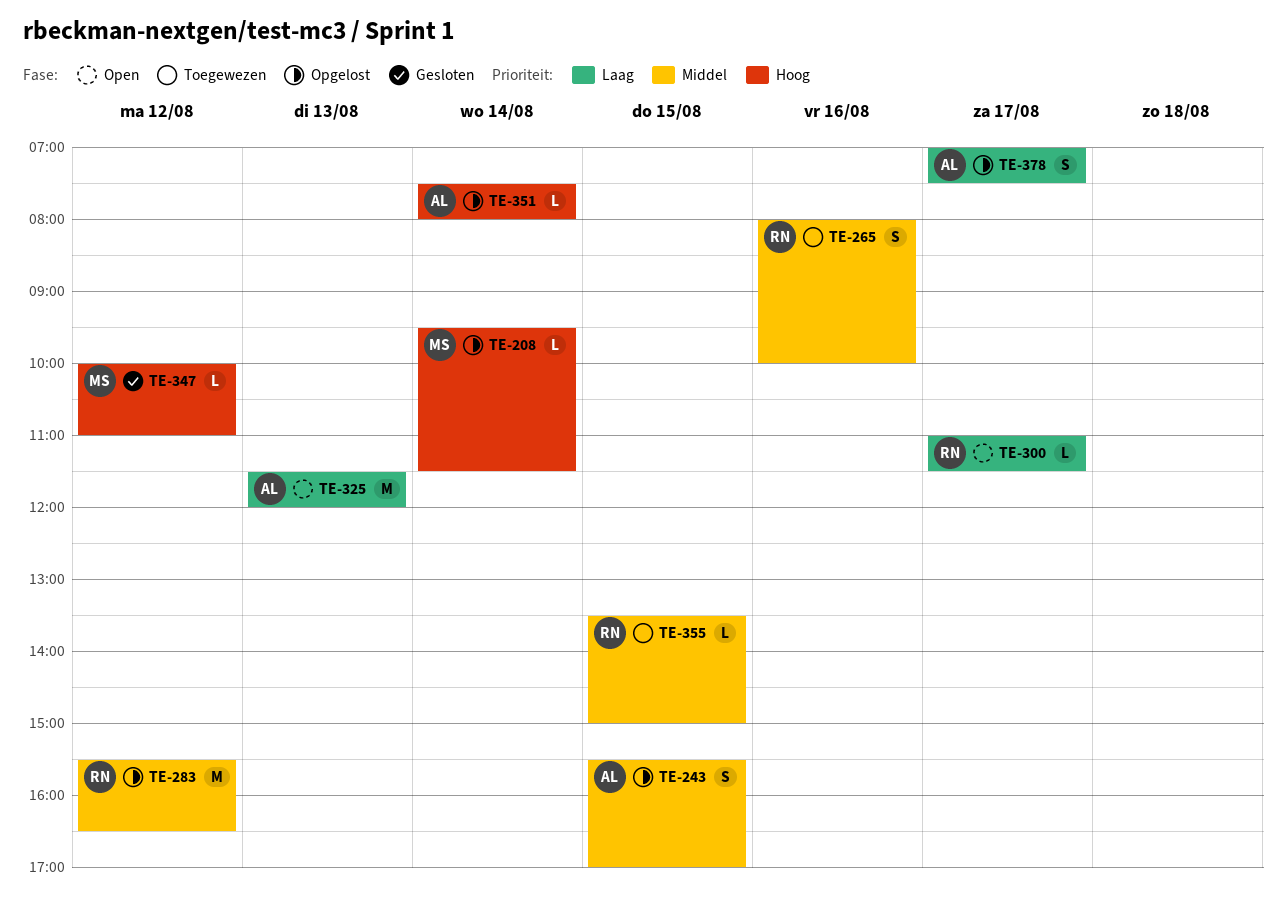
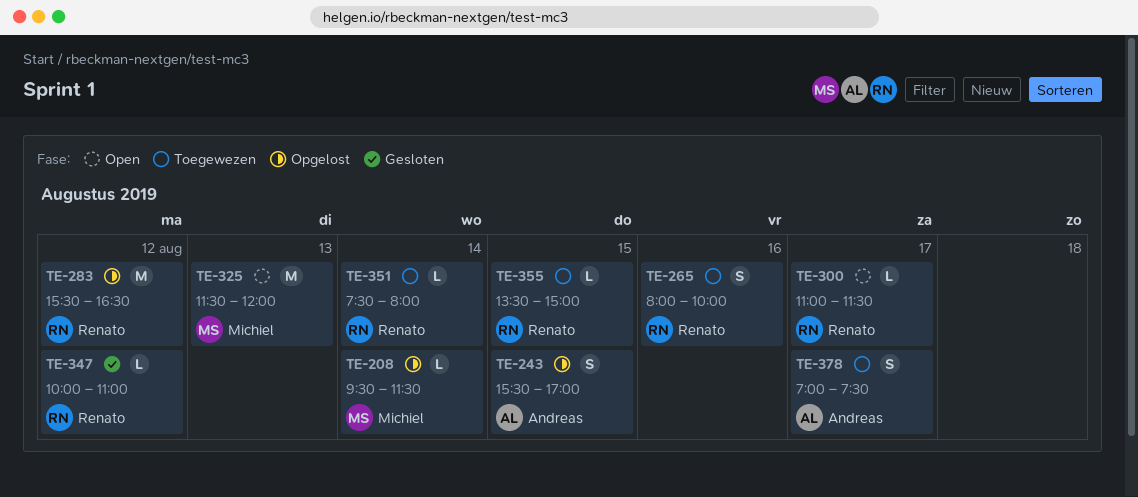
TE-325, owner: Andreas -> Michiel
TE-347, owner: Michiel -> Renato
TE-351, status: Opgelost -> Toegewezen
TE-351, owner: Andreas -> Renato
TE-378, status: Opgelost -> Toegewezen

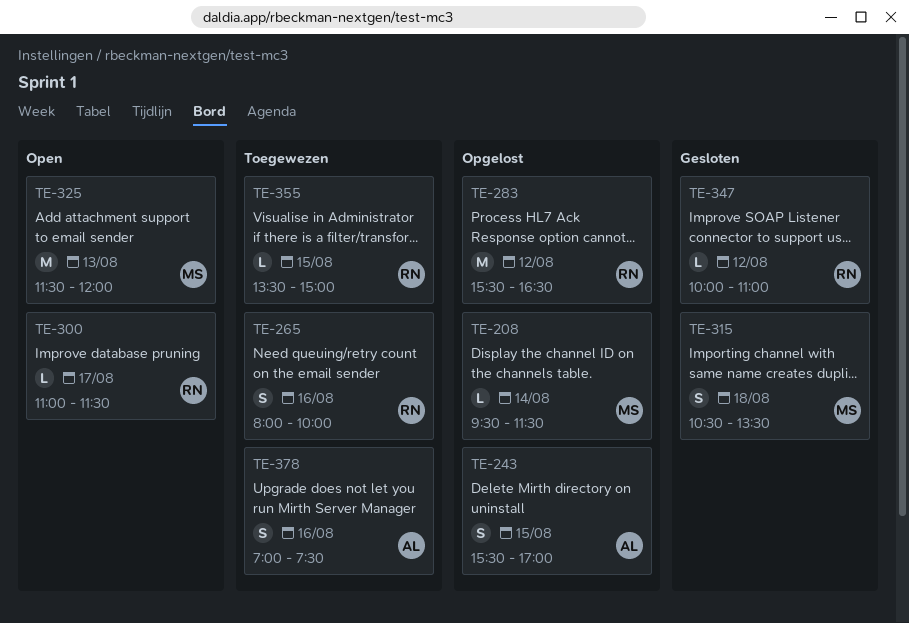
TE-315: none -> present
TE-351: present -> none
TE-378, day: Aug 17 -> Aug 16

